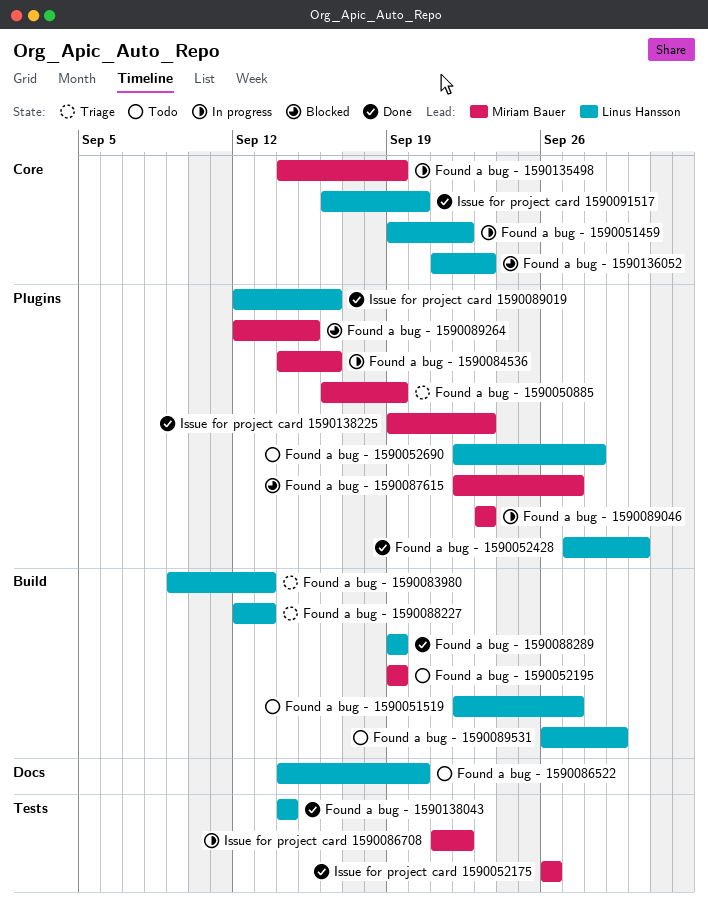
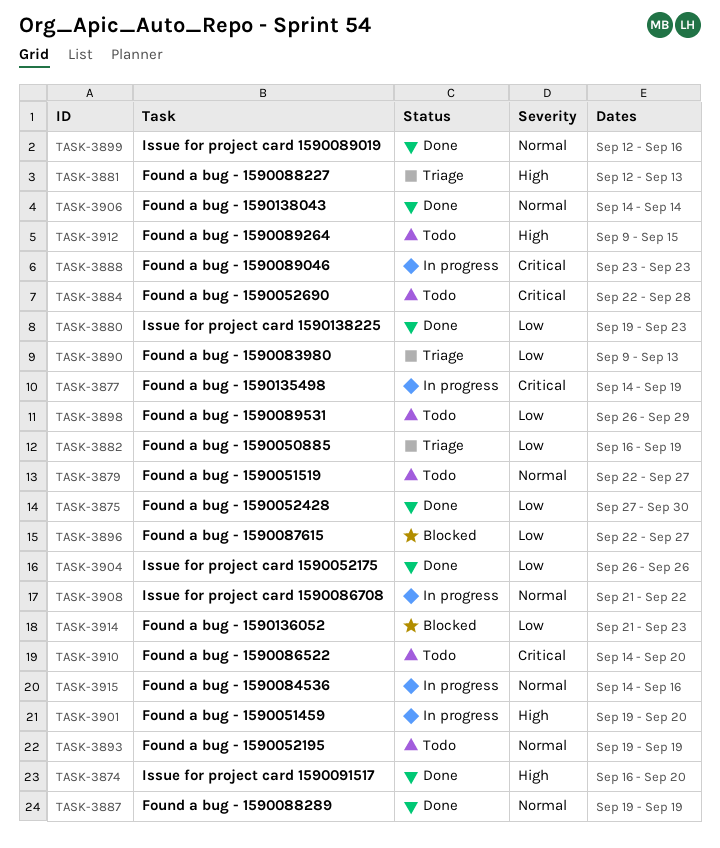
Found a bug - 1590051459, due: Sep 22 -> Sep 20
Found a bug - 1590089264, status: Blocked -> Todo
Found a bug - 1590089264, start: Sep 12 -> Sep 9

